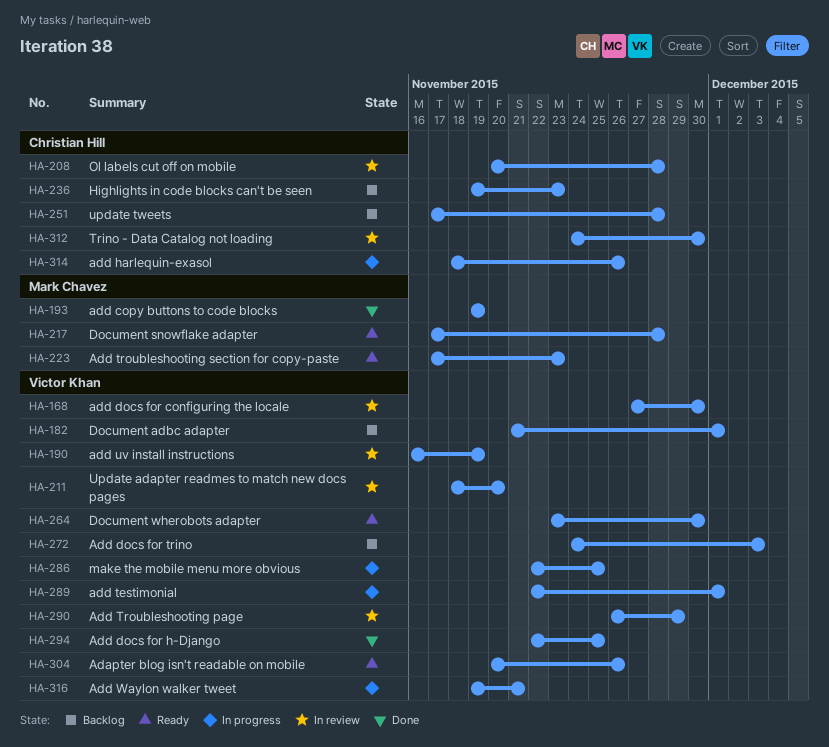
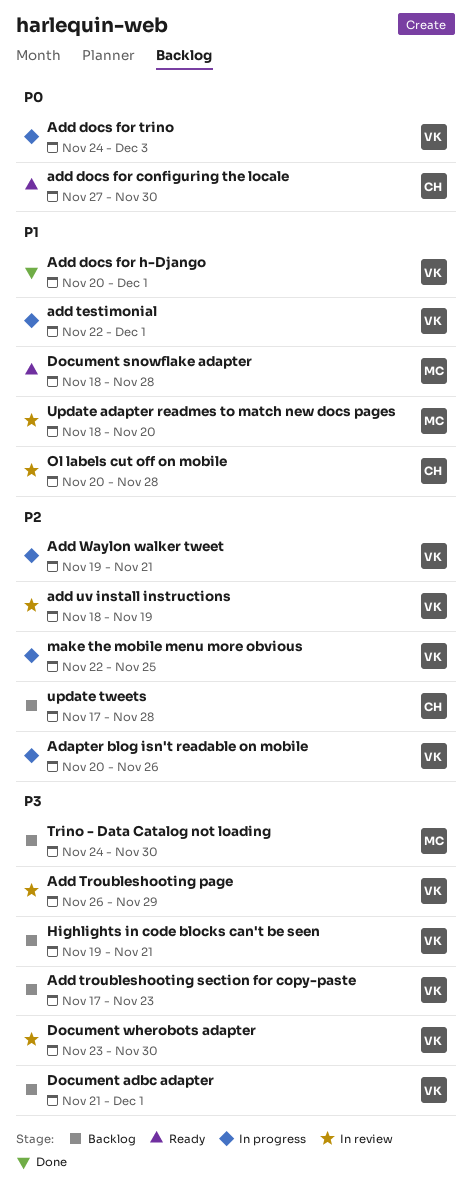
Adapter blog isn't readable on mobile, status: Ready -> In progress
add copy buttons to code blocks: present -> none
add docs for configuring the locale, status: In review -> Ready
add docs for configuring the locale, owner: Victor Khan -> Christian Hill
Add docs for h-Django, start: Nov 22 -> Nov 20
Add docs for h-Django, due: Nov 25 -> Dec 1
Add docs for trino, status: Backlog -> In progress
add harlequin-exasol: present -> none
Add troubleshooting section for copy-paste, status: Ready -> Backlog
Add troubleshooting section for copy-paste, owner: Mark Chavez -> Victor Khan
add uv install instructions, start: Nov 16 -> Nov 18
Document snowflake adapter, start: Nov 17 -> Nov 18
Document wherobots adapter, status: Ready -> In review
Highlights in code blocks can't be seen, owner: Christian Hill -> Victor Khan
Highlights in code blocks can't be seen, due: Nov 23 -> Nov 21
Trino - Data Catalog not loading, status: In review -> Backlog
Trino - Data Catalog not loading, owner: Christian Hill -> Mark Chavez
Update adapter readmes to match new docs pages, owner: Victor Khan -> Mark Chavez

